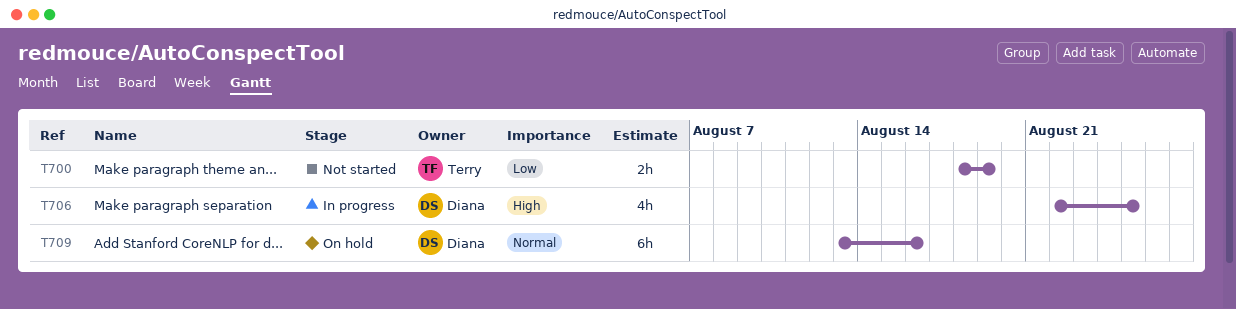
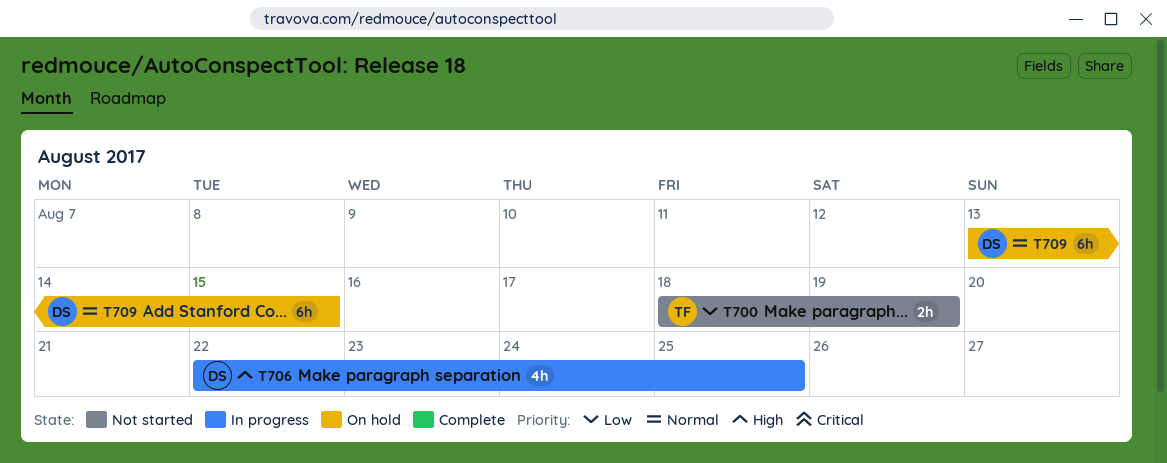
T709, due: Aug 16 -> Aug 15

